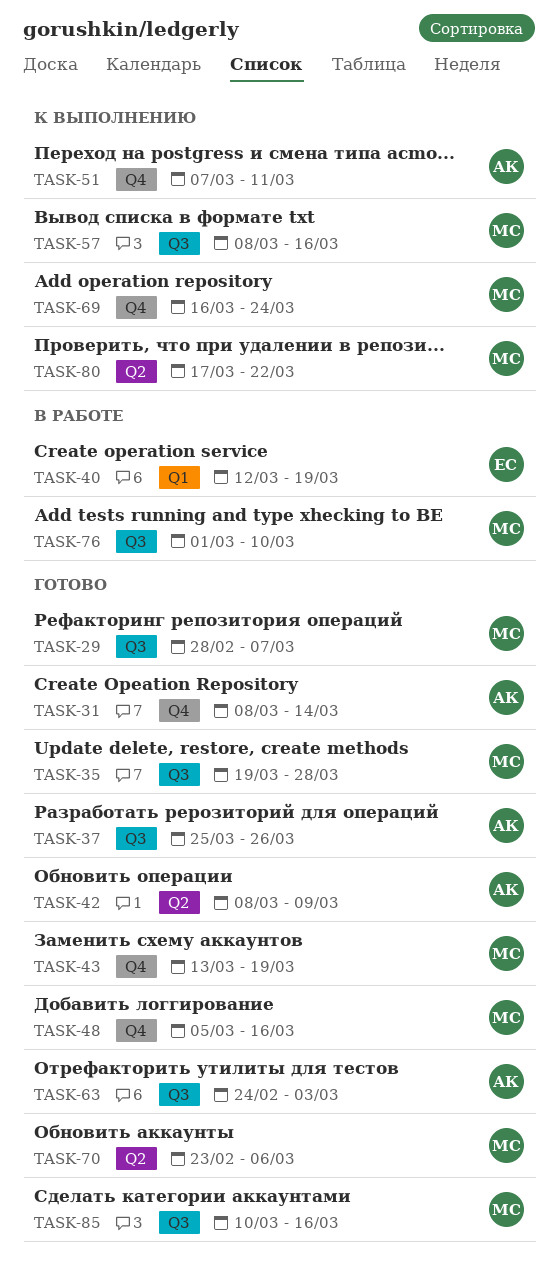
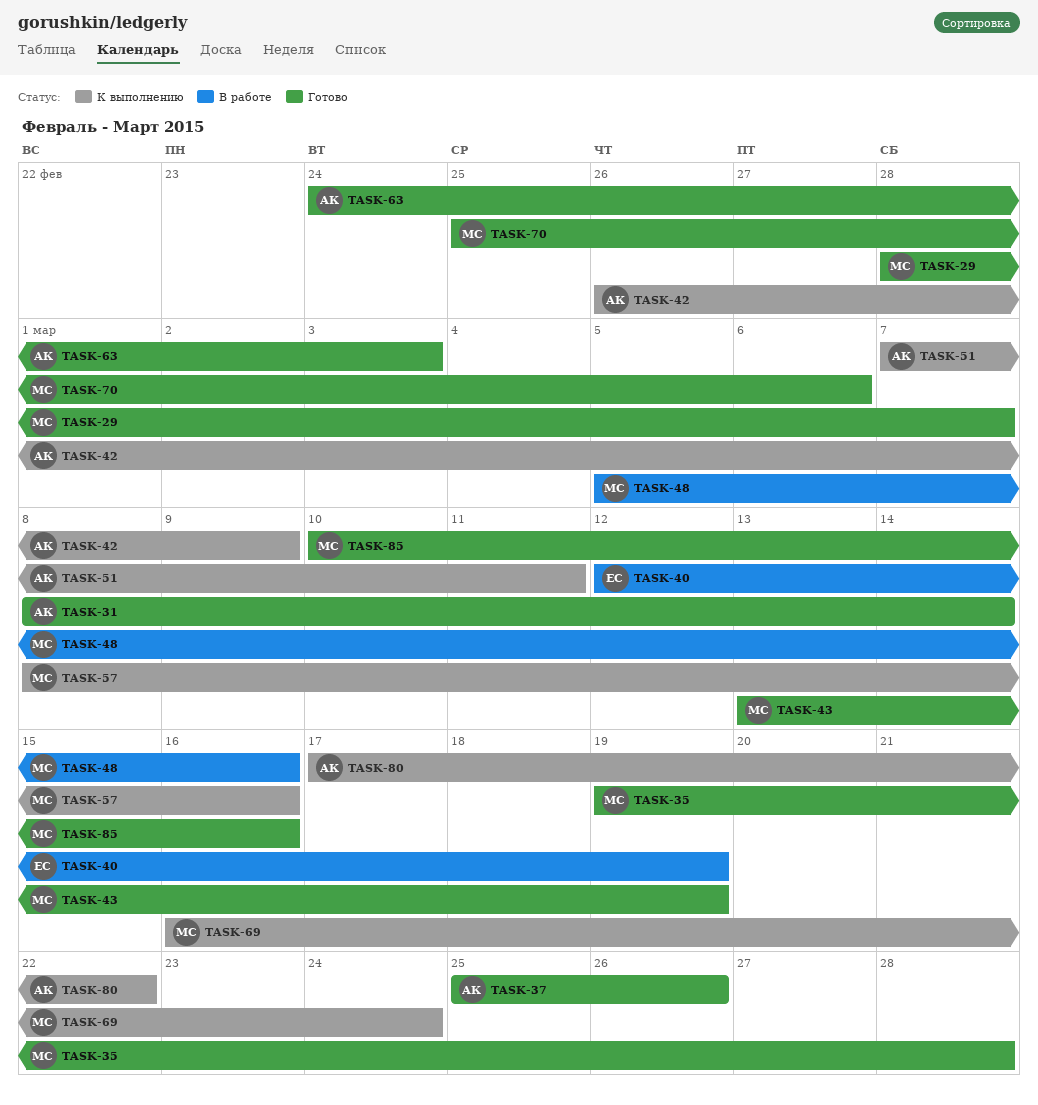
TASK-42, status: Готово -> К выполнению
TASK-42, start: Mar 8 -> Feb 26
TASK-48, status: Готово -> В работе
TASK-70, start: Feb 23 -> Feb 25
TASK-76: present -> none
TASK-80, owner: МС -> АК

